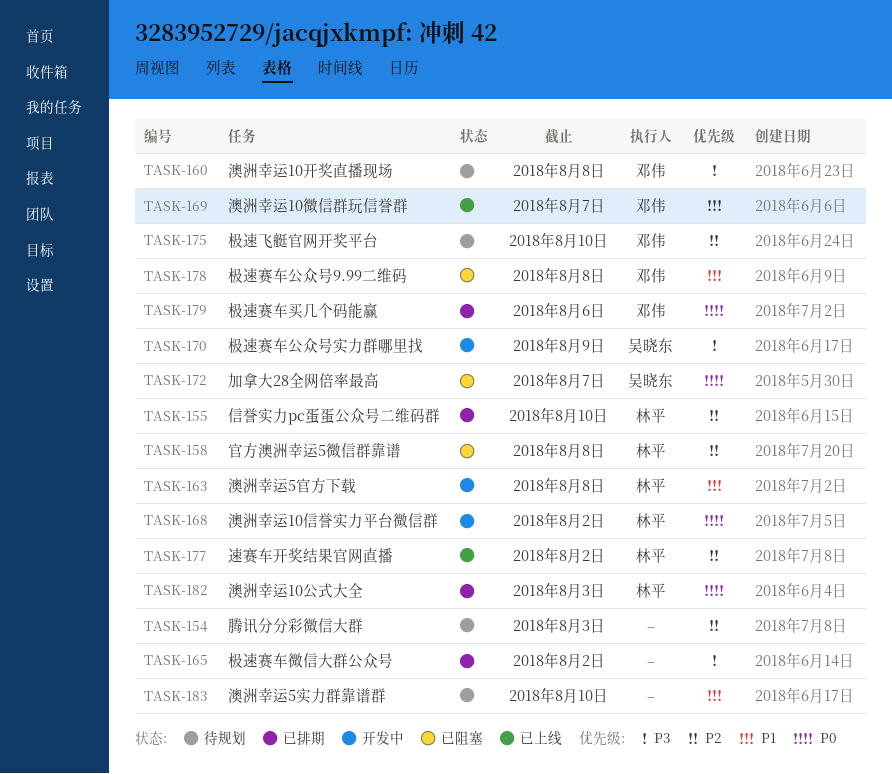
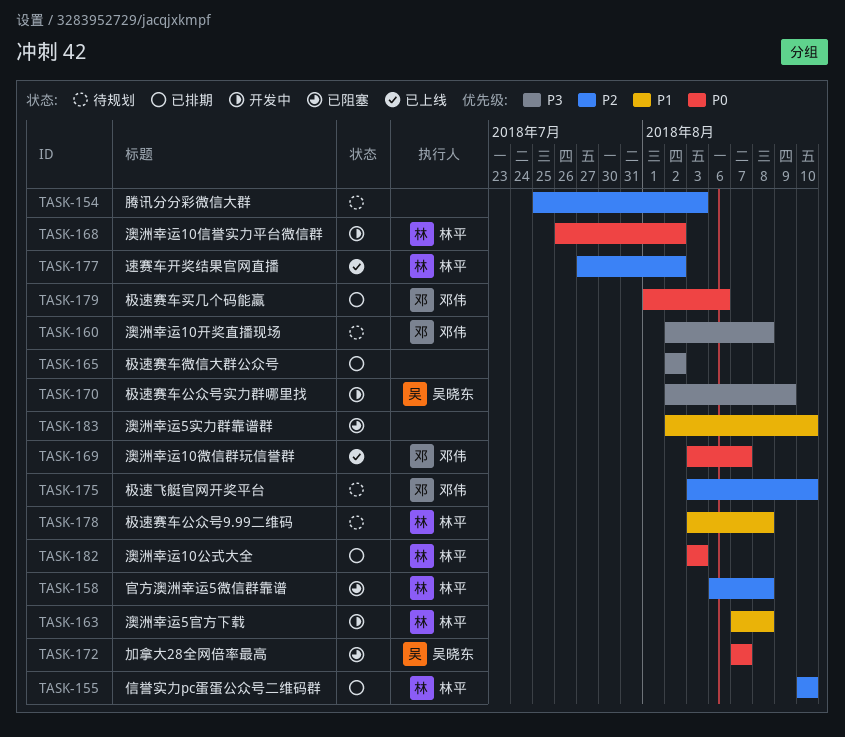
TASK-169, priority: P1 -> P0
TASK-178, status: 已阻塞 -> 待规划
TASK-178, owner: 邓伟 -> 林平
TASK-183, status: 待规划 -> 已阻塞

